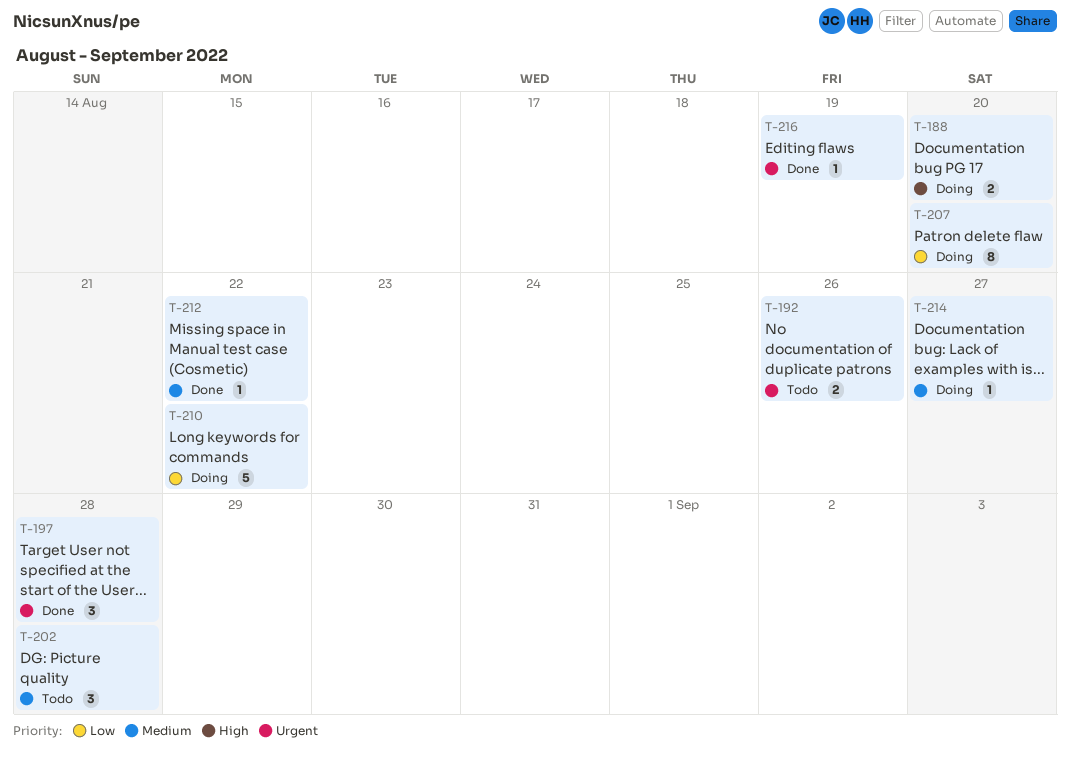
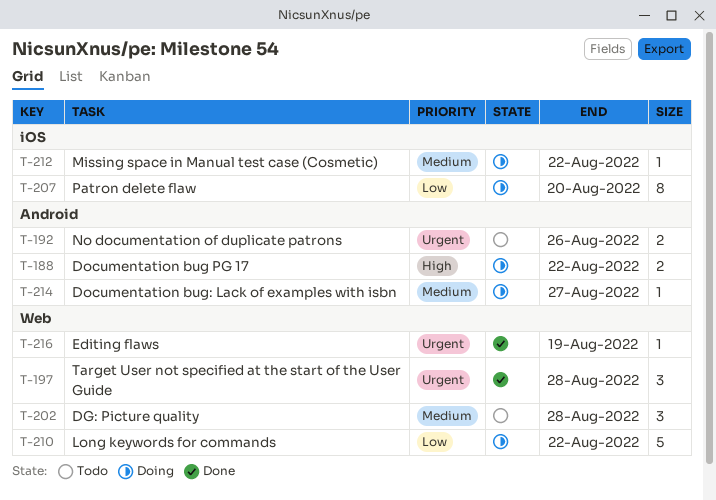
T-188, due: Aug 20 -> Aug 22
T-212, status: Done -> Doing

